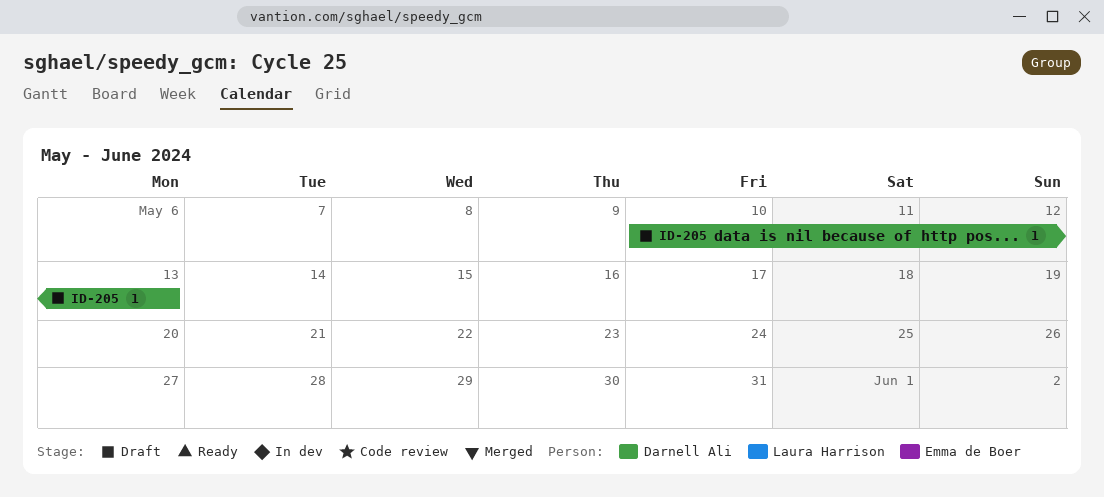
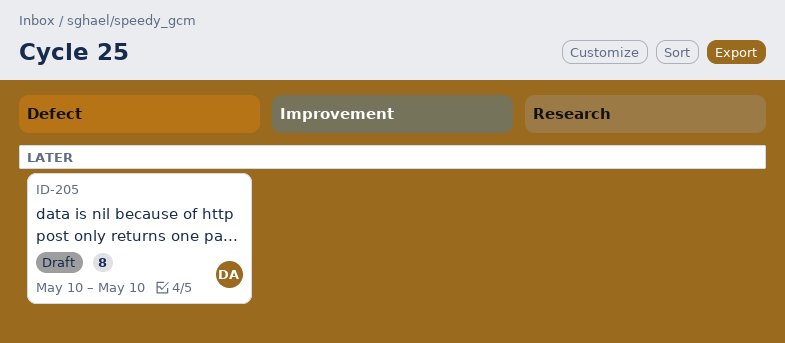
ID-205, estimate: 1 -> 8
ID-205, due: May 13 -> May 10

